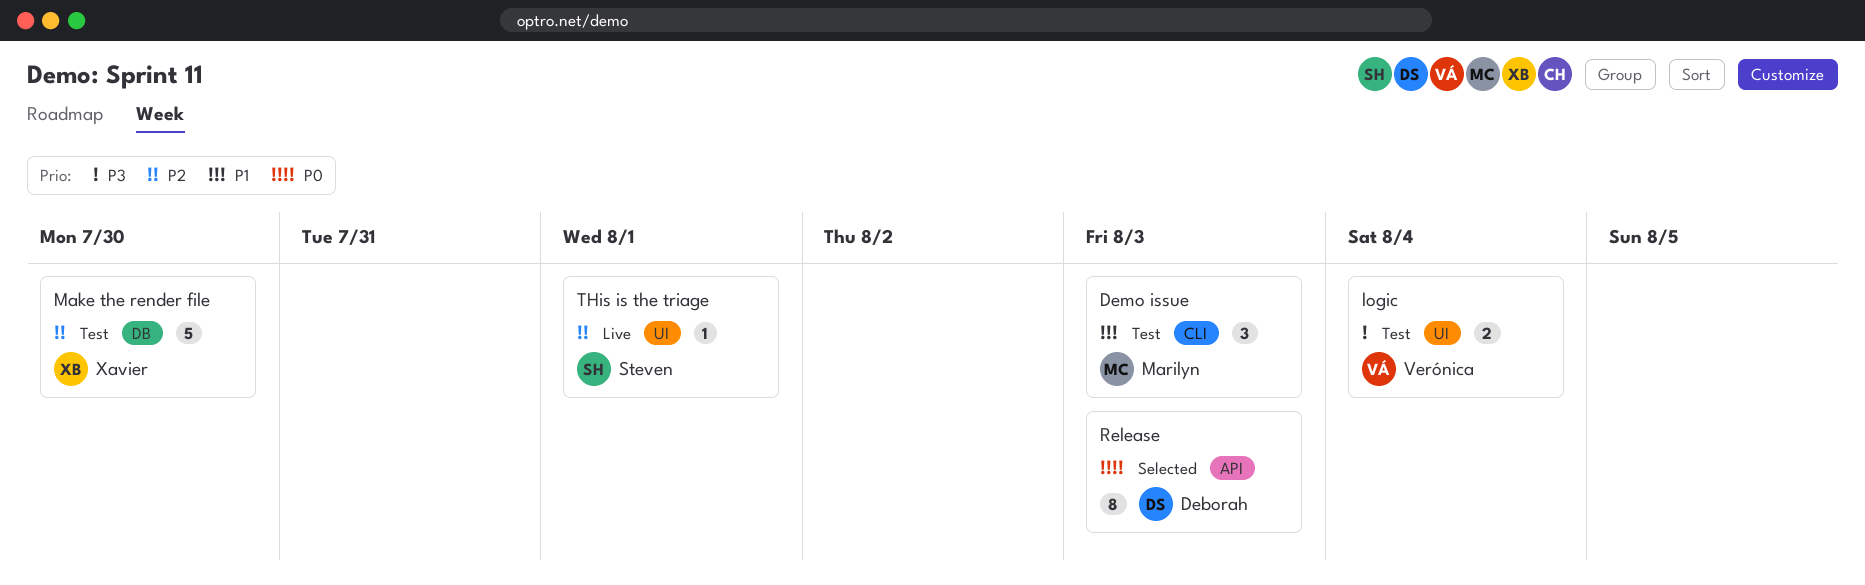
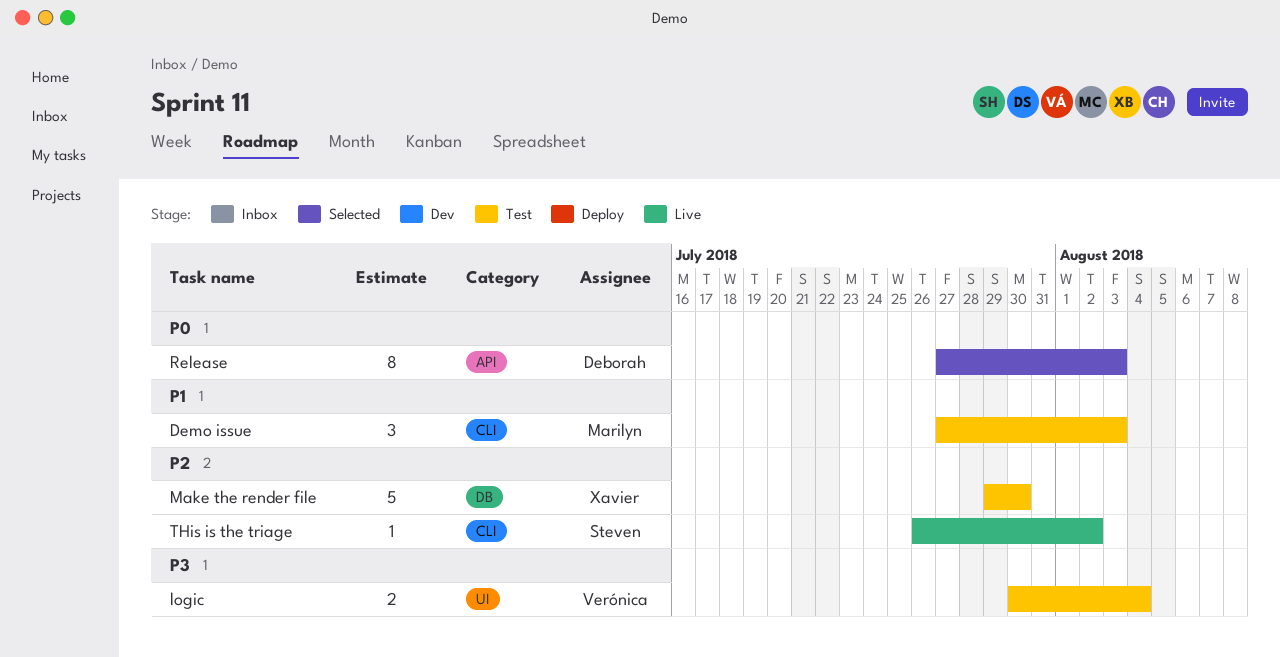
THis is the triage, label: UI -> CLI
THis is the triage, due: Aug 1 -> Aug 2

